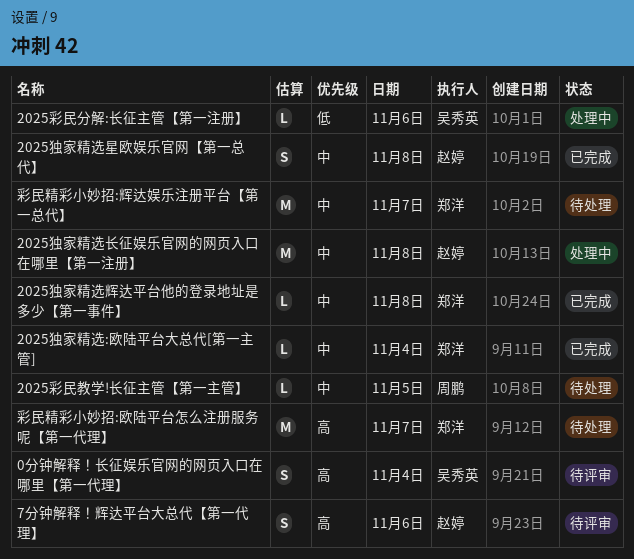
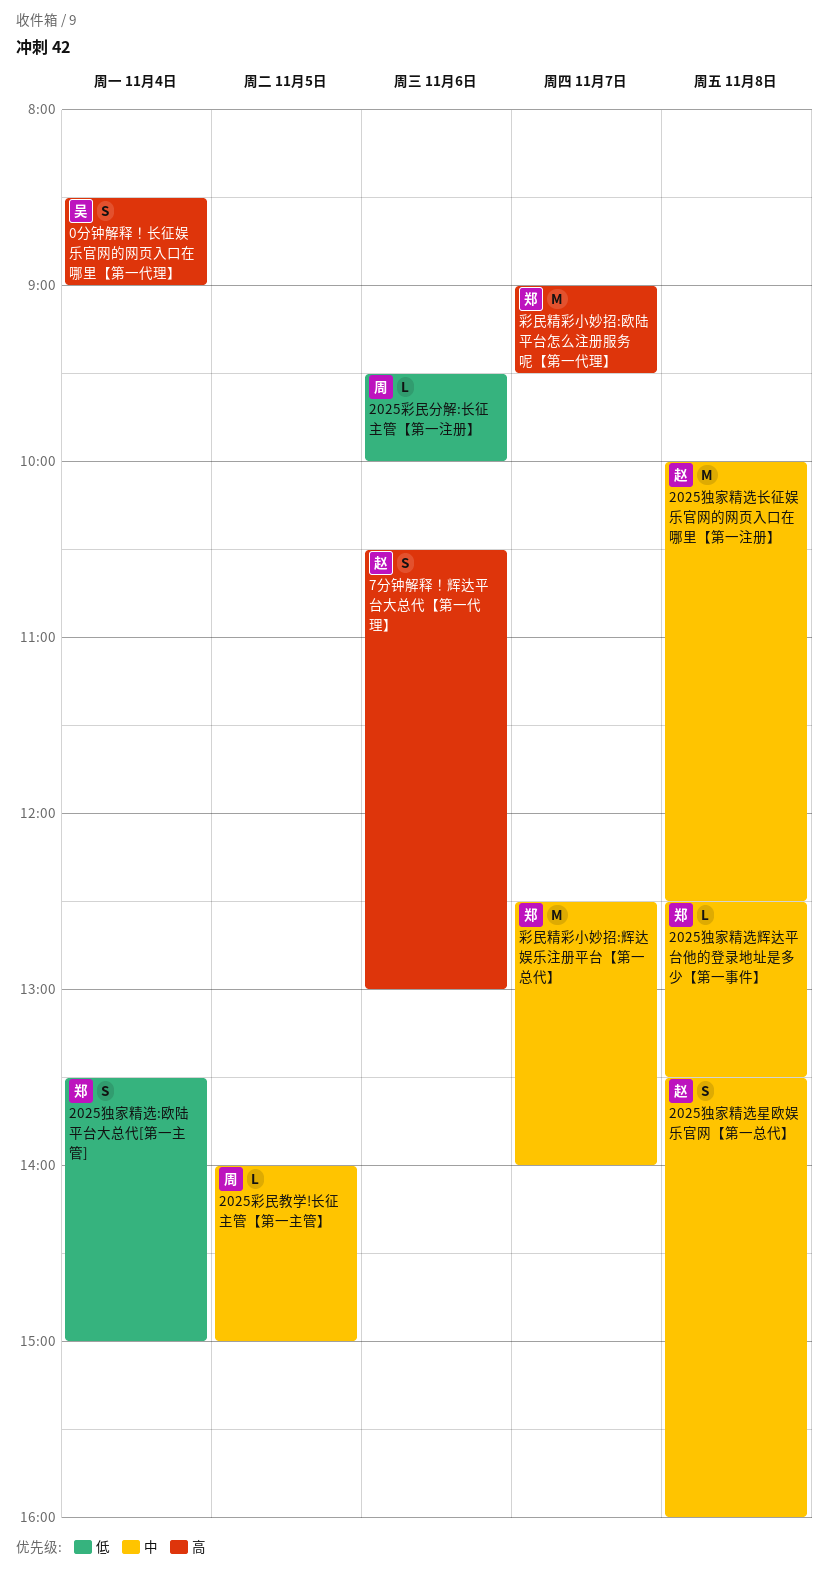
2025彩民分解:长征主管【第一注册】, owner: 吴秀英 -> 周鹏
2025独家精选:欧陆平台大总代[第一主管], priority: 中 -> 低
2025独家精选:欧陆平台大总代[第一主管], estimate: L -> S

